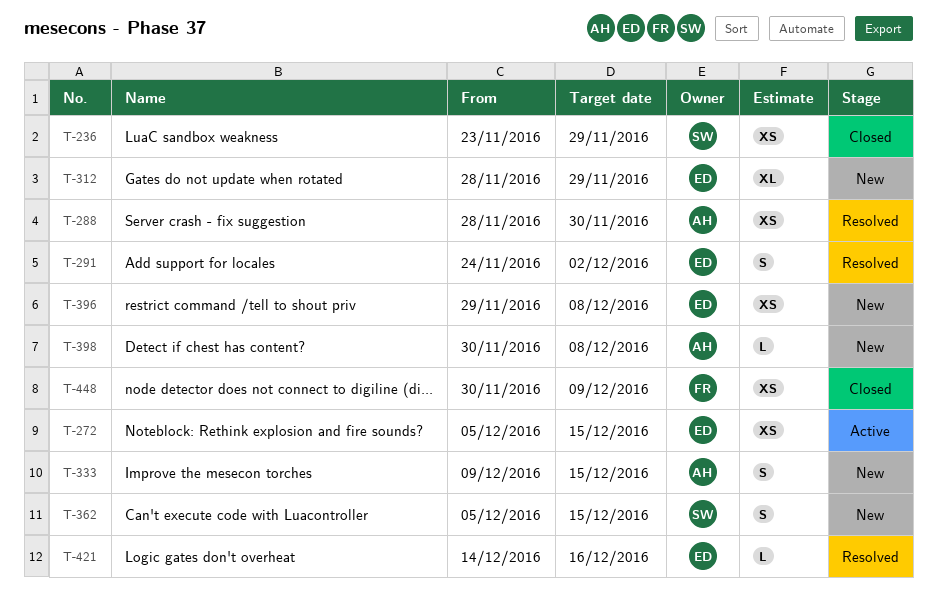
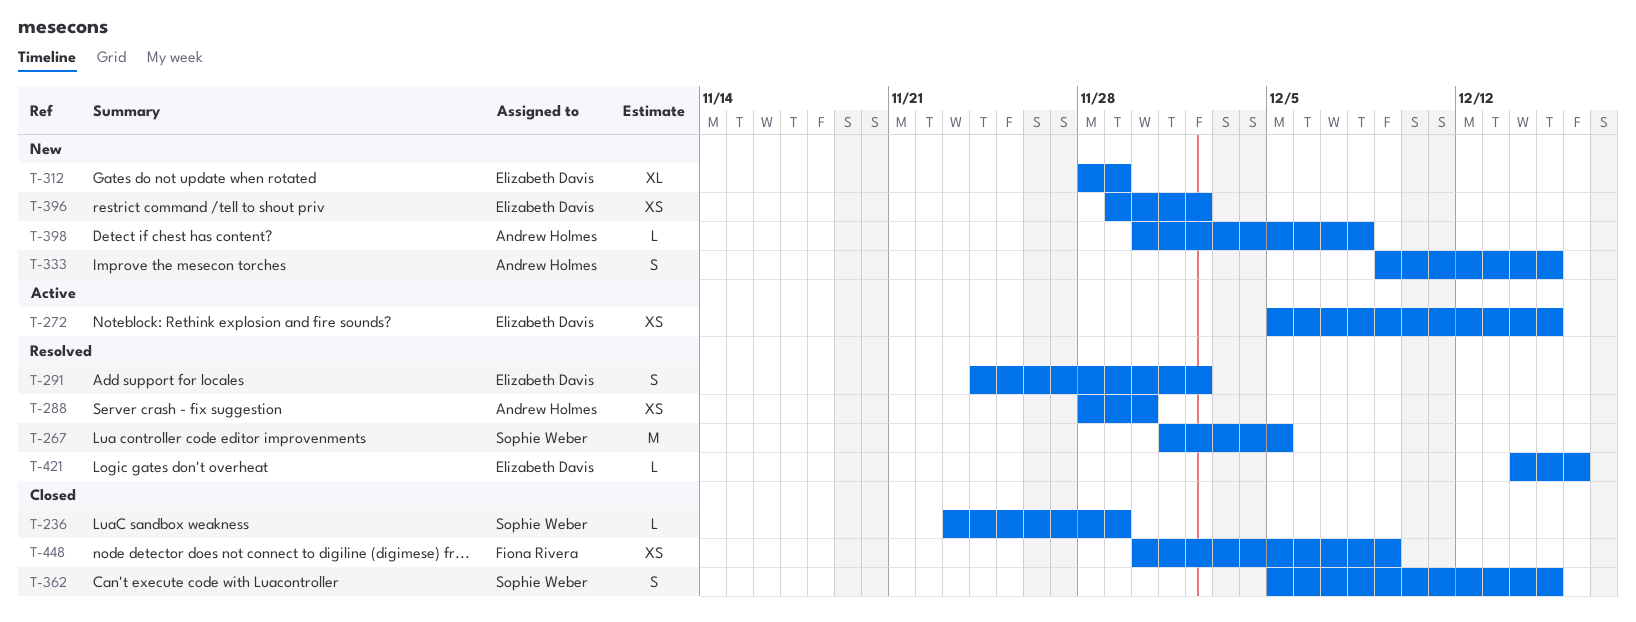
T-236, estimate: XS -> L
T-267: none -> present
T-362, status: New -> Closed
T-396, due: Dec 8 -> Dec 2

